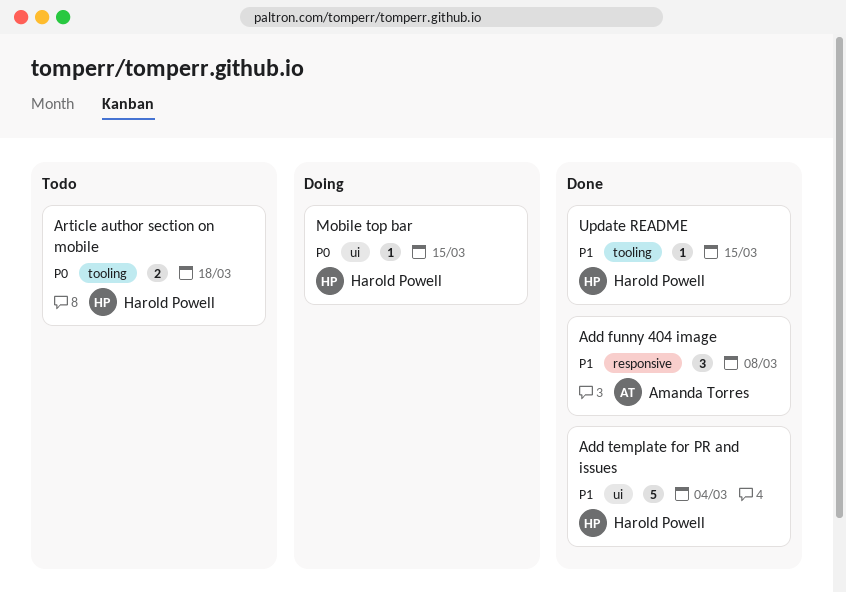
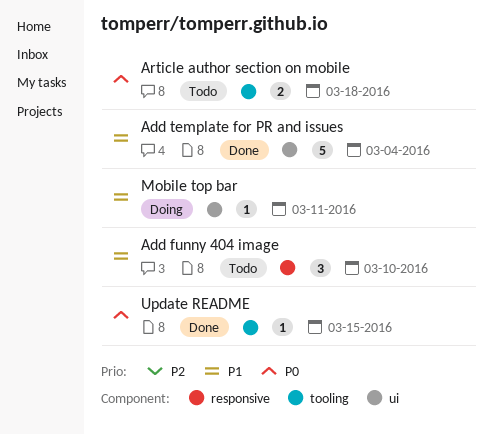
Add funny 404 image, status: Done -> Todo
Add funny 404 image, due: Mar 8 -> Mar 10
Mobile top bar, priority: P0 -> P1
Mobile top bar, due: Mar 15 -> Mar 11
Update README, priority: P1 -> P0

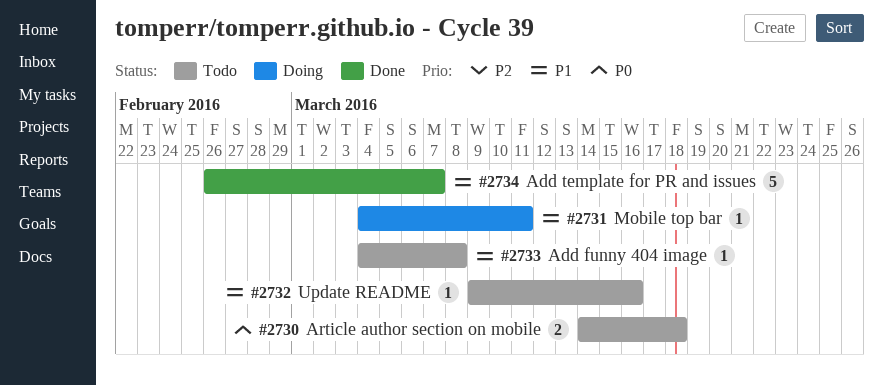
Add funny 404 image, estimate: 3 -> 1
Add funny 404 image, due: Mar 10 -> Mar 8
Add template for PR and issues, due: Mar 4 -> Mar 7
Update README, status: Done -> Todo
Update README, priority: P0 -> P1
Update README, due: Mar 15 -> Mar 16

